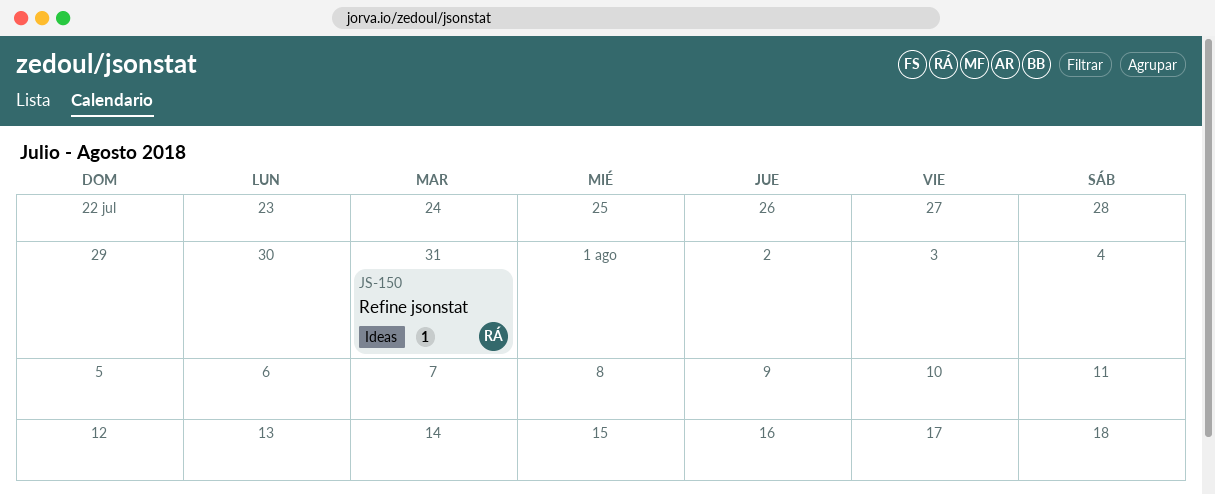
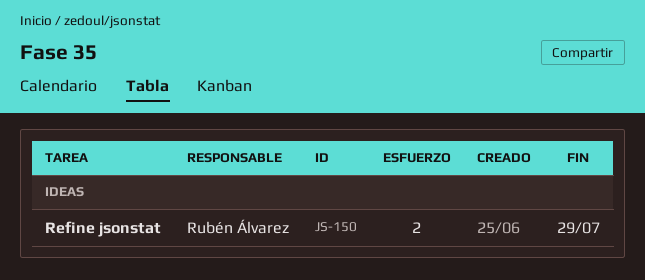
JS-150, estimate: 1 -> 2
JS-150, due: Jul 31 -> Jul 29

